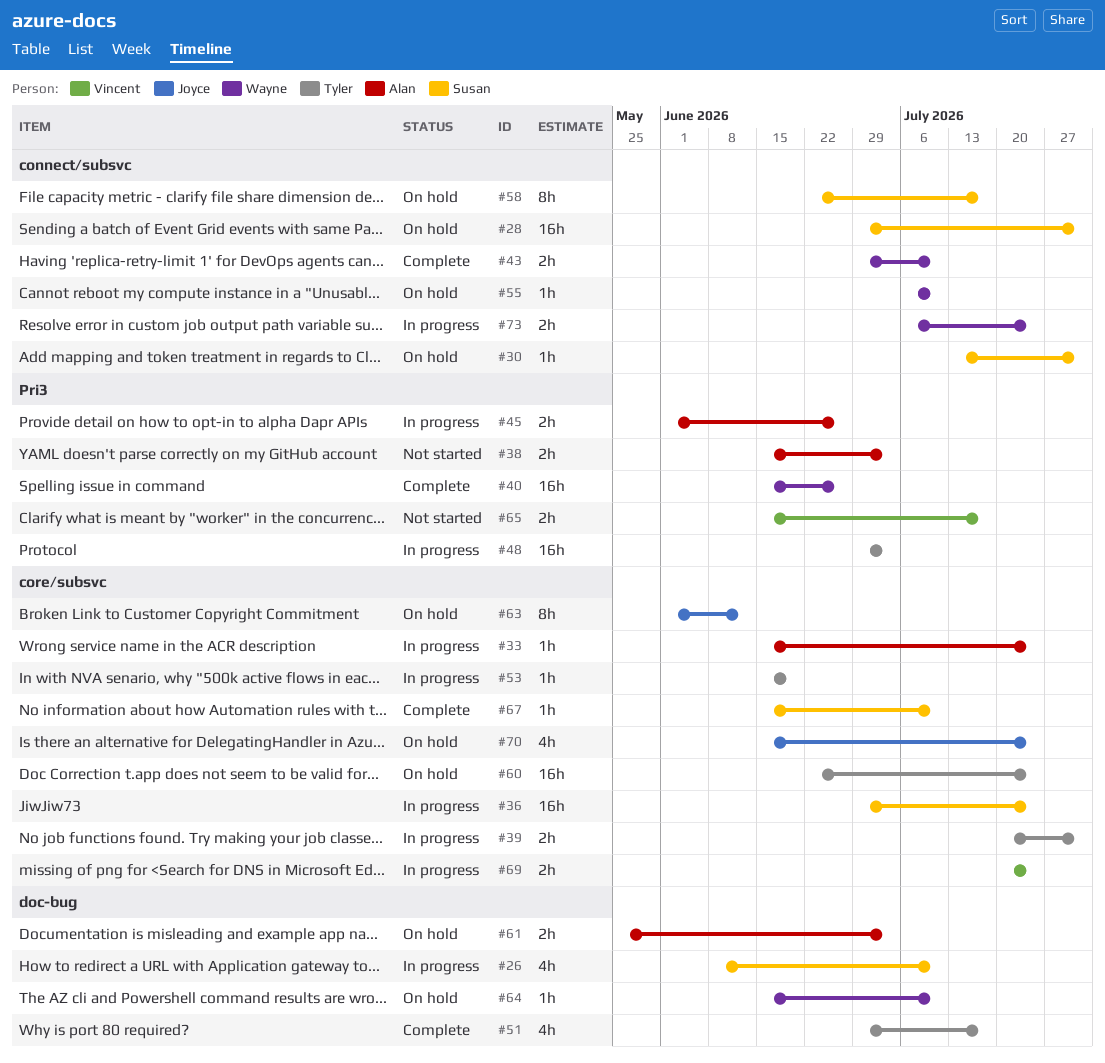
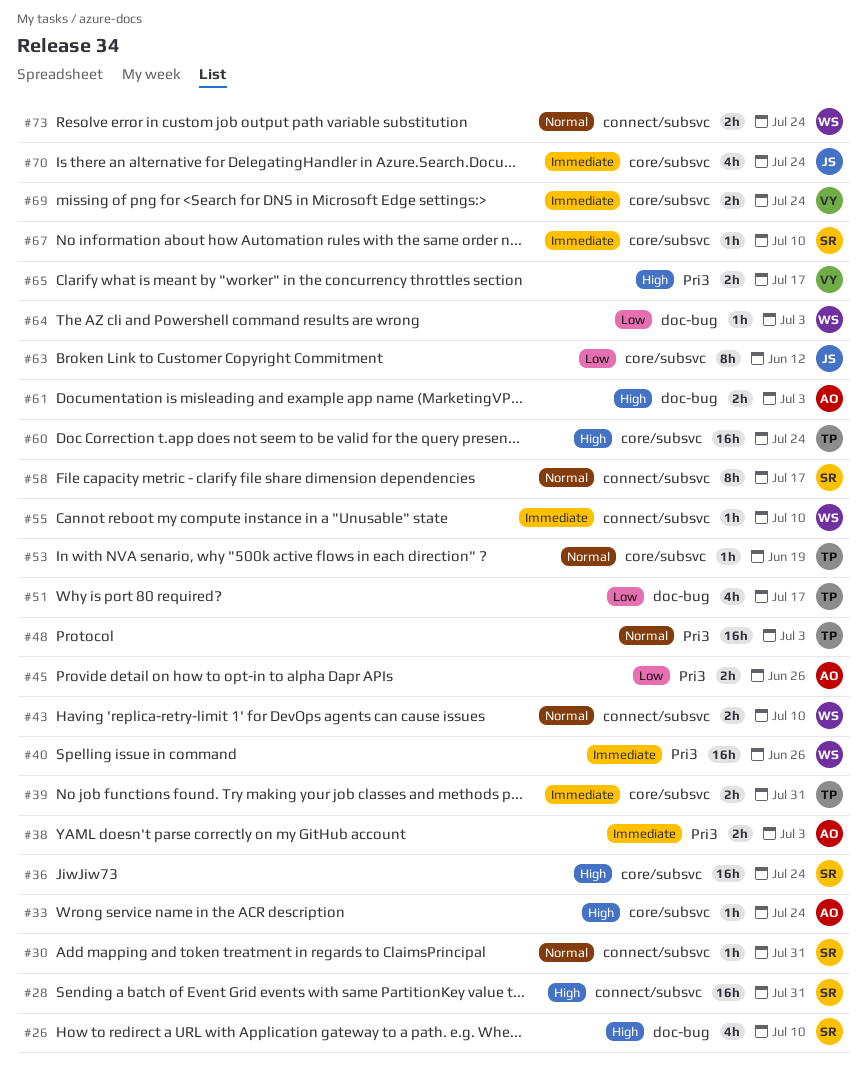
#64, due: Jul 10 -> Jul 3

